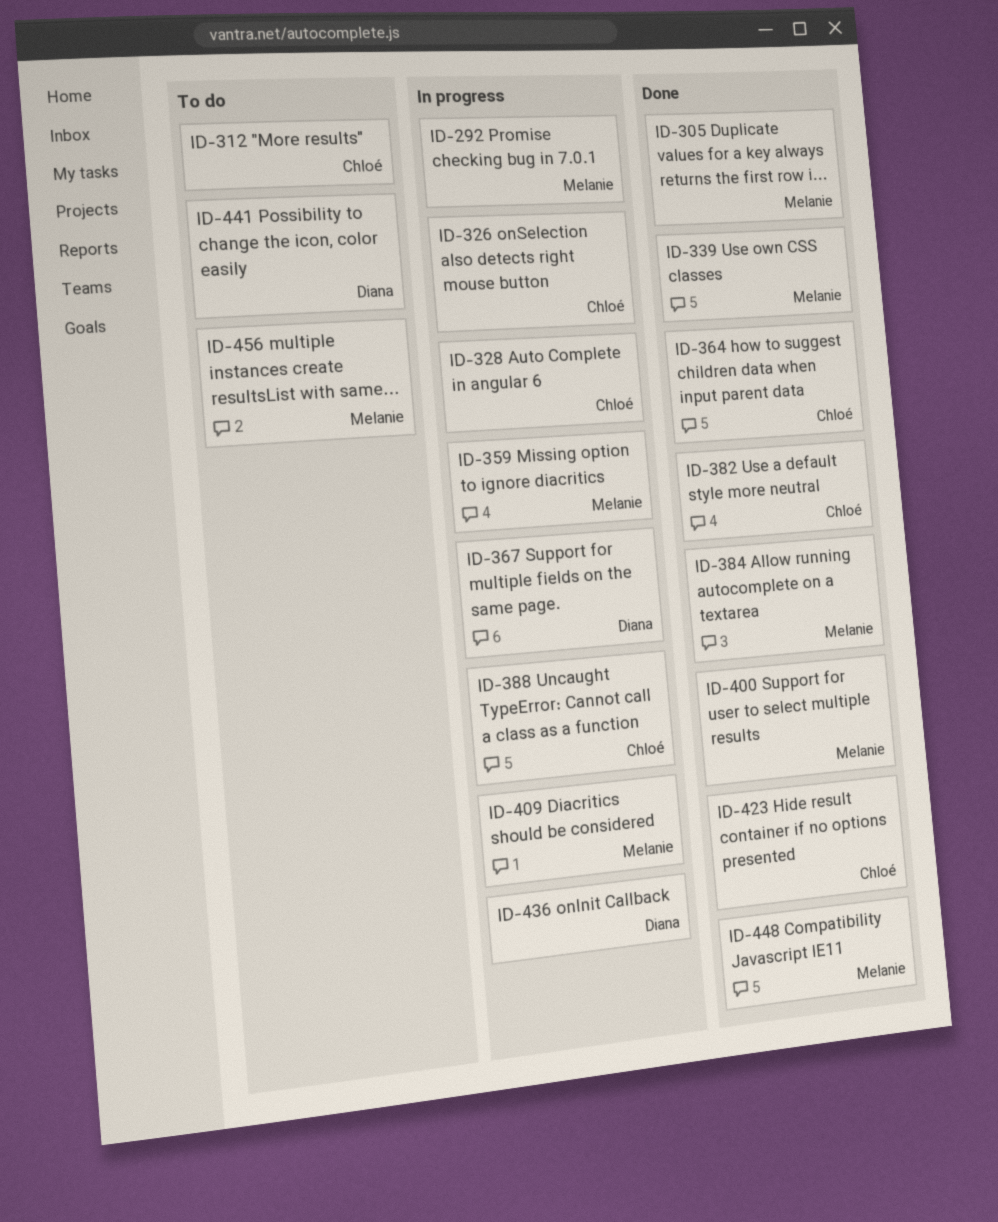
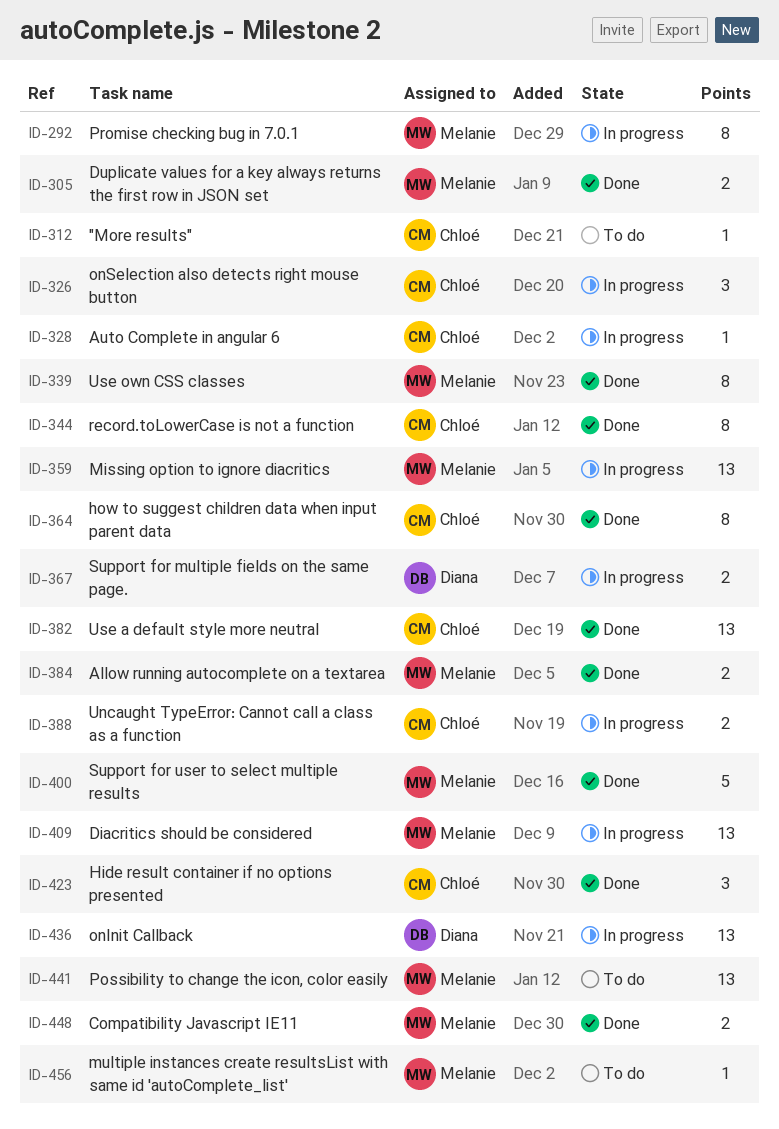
ID-344: none -> present
ID-441, owner: Diana -> Melanie

